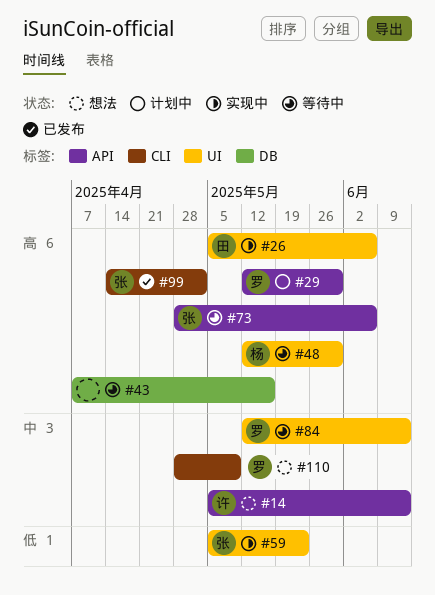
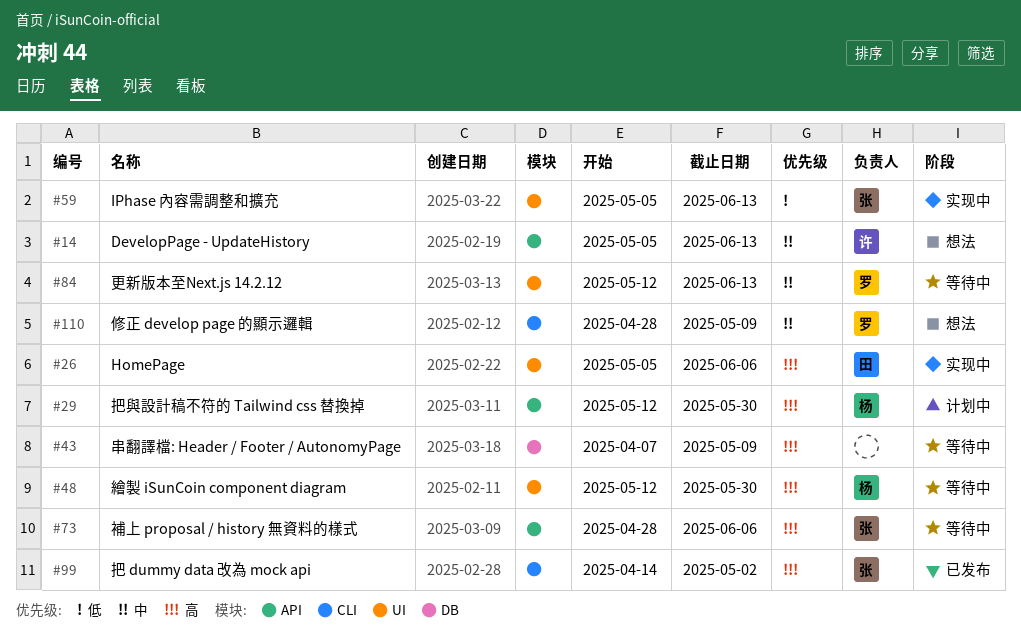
#29, owner: 罗 -> 杨
#43, due: May 16 -> May 9
#59, due: May 23 -> Jun 13

